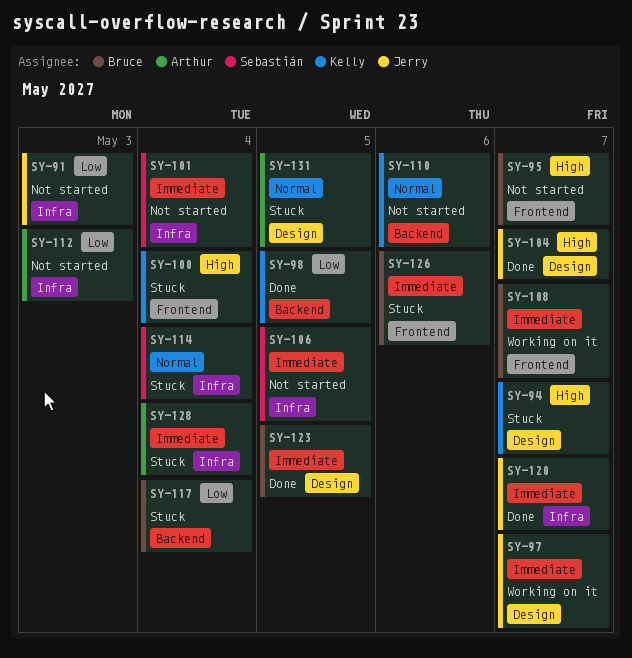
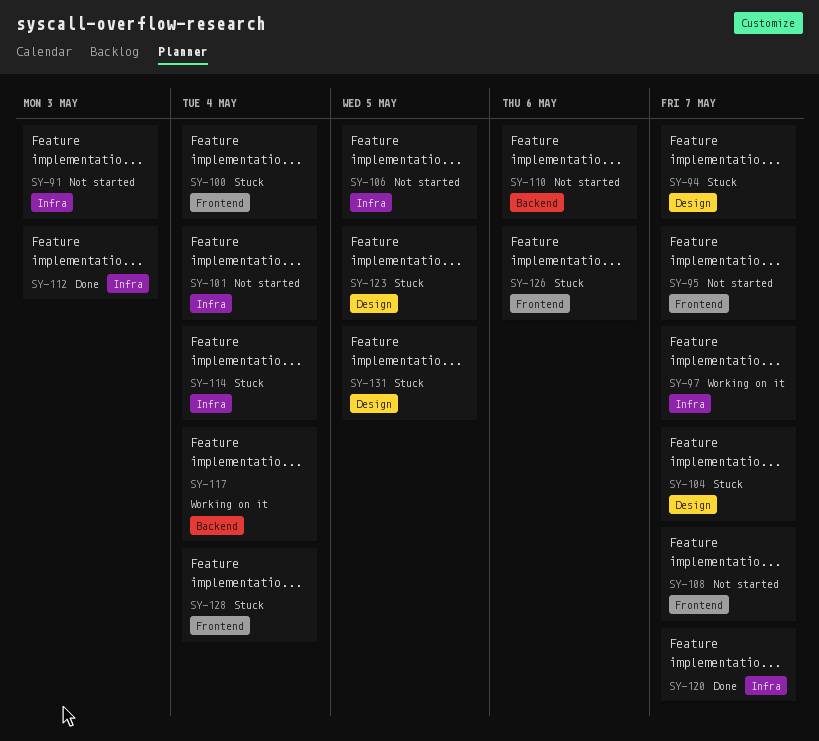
SY-97, label: Design -> Infra
SY-98: present -> none
SY-104, status: Done -> Stuck
SY-108, status: Working on it -> Not started
SY-112, status: Not started -> Done
SY-117, status: Stuck -> Working on it
SY-123, status: Done -> Stuck
SY-128, label: Infra -> Frontend

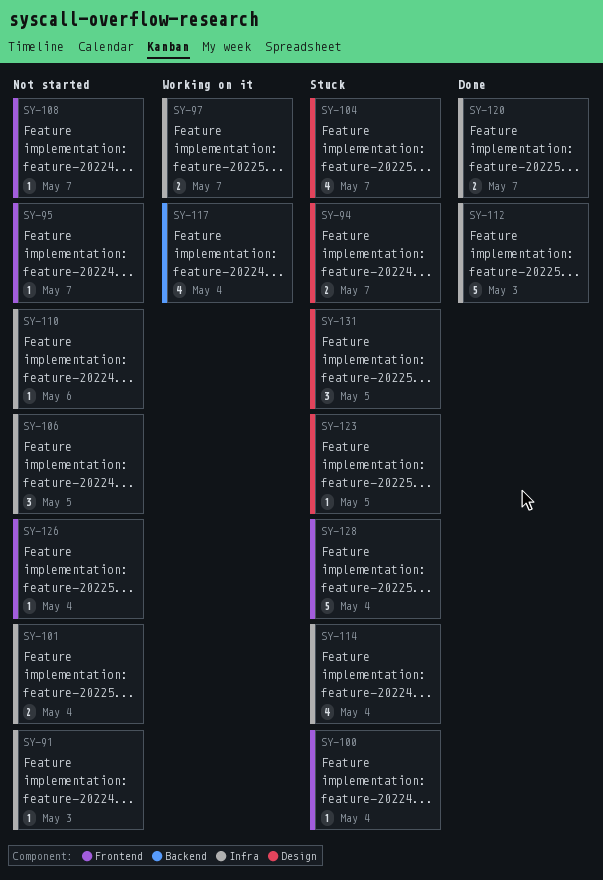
SY-110, label: Backend -> Infra
SY-126, status: Stuck -> Not started
SY-126, due: May 6 -> May 4

